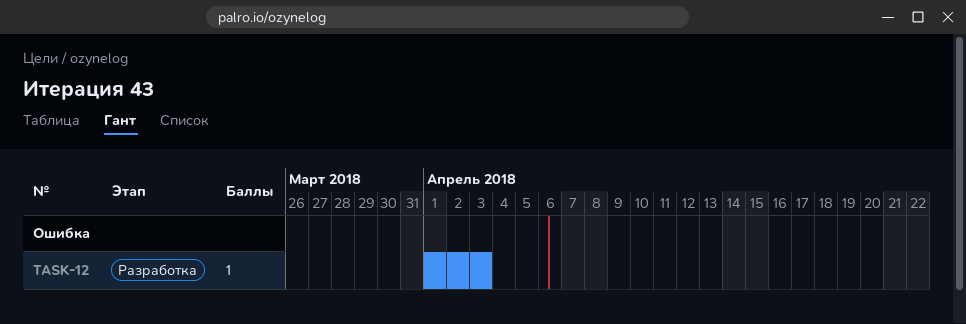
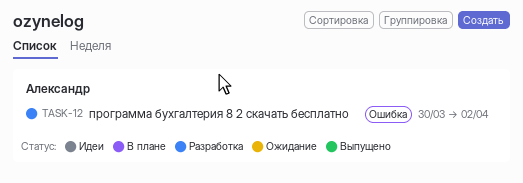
TASK-12, start: Apr 1 -> Mar 30
TASK-12, due: Apr 3 -> Apr 2

